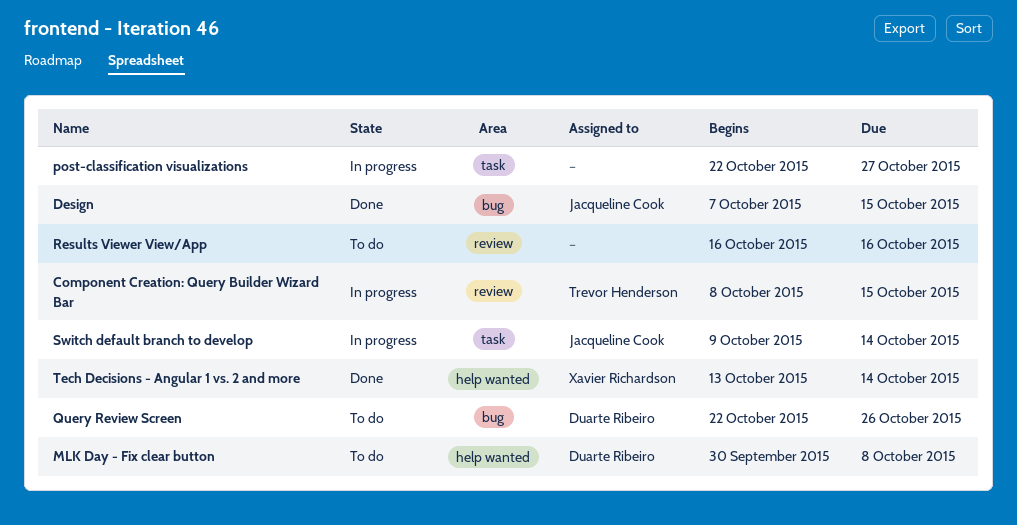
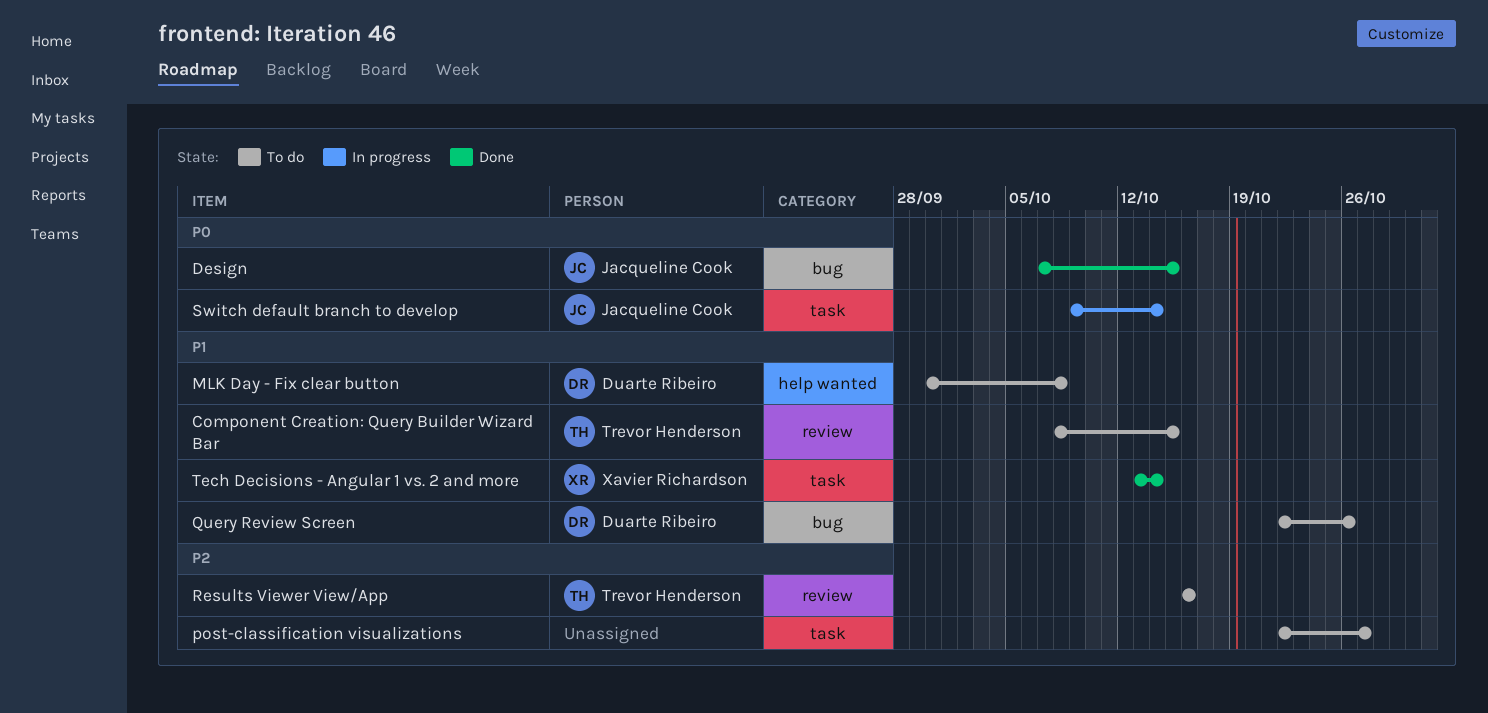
Component Creation: Query Builder Wizard Bar, status: In progress -> To do
post-classification visualizations, status: In progress -> To do
Results Viewer View/App, owner: none -> Trevor Henderson
Tech Decisions - Angular 1 vs. 2 and more, label: help wanted -> task

